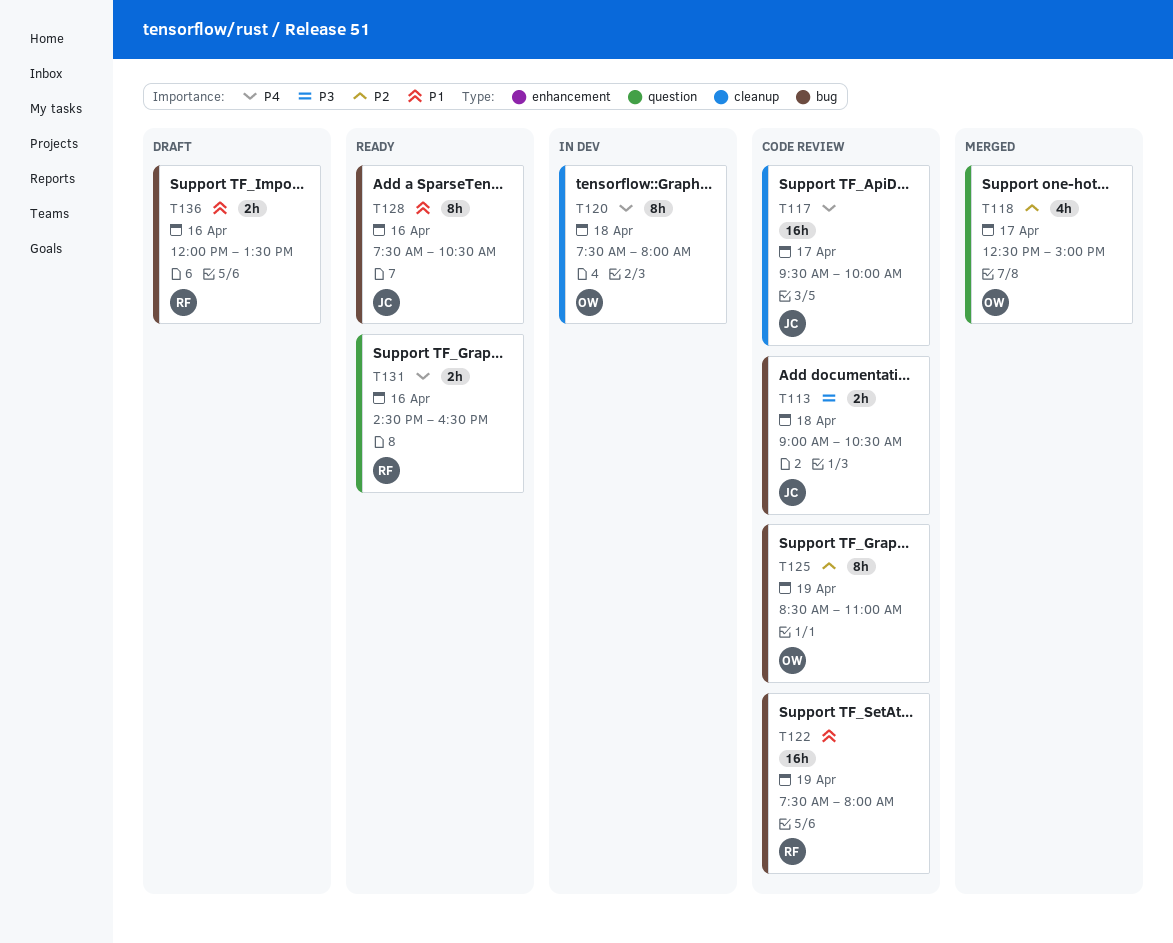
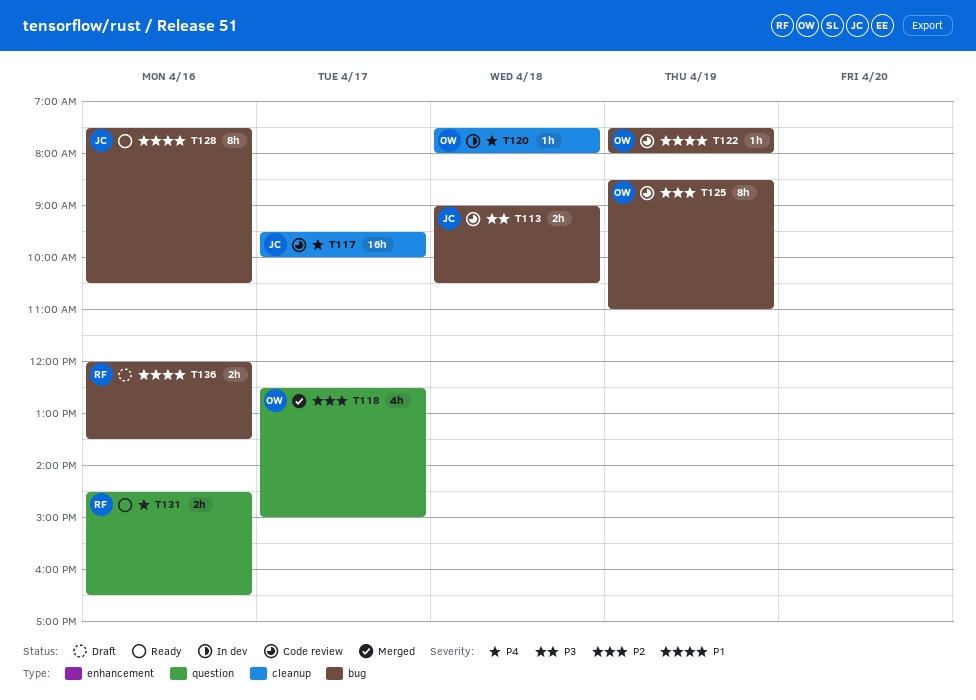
T120, estimate: 8h -> 1h
T122, owner: RF -> OW
T122, estimate: 16h -> 1h

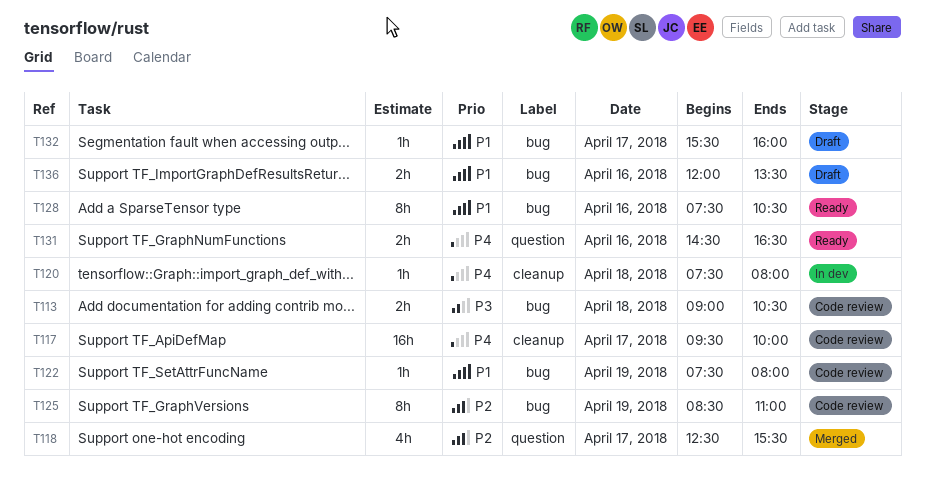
T118, ends: 15:00 -> 15:30
T132: none -> present

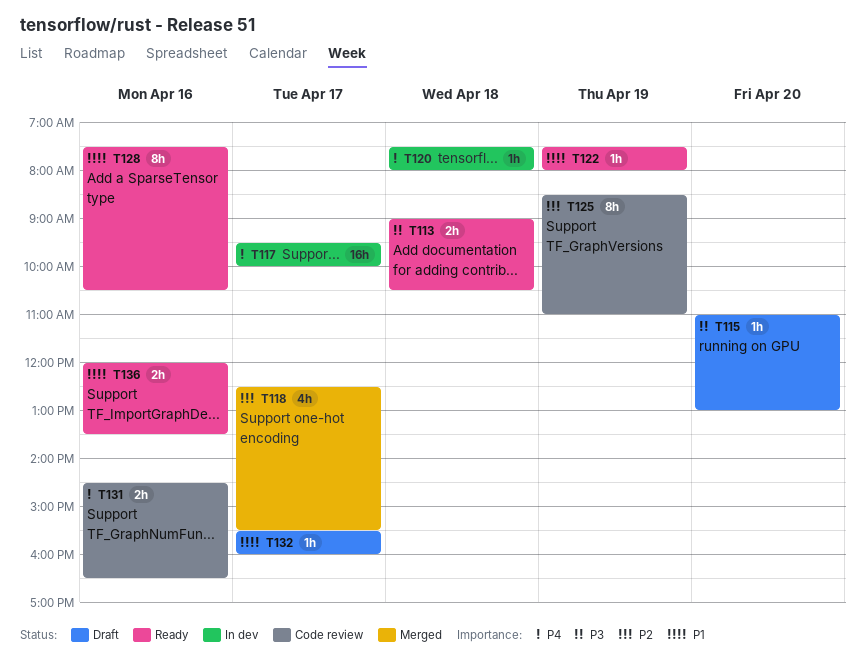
T113, status: Code review -> Ready
T115: none -> present
T117, status: Code review -> In dev
T122, status: Code review -> Ready
T131, status: Ready -> Code review
T136, status: Draft -> Ready

